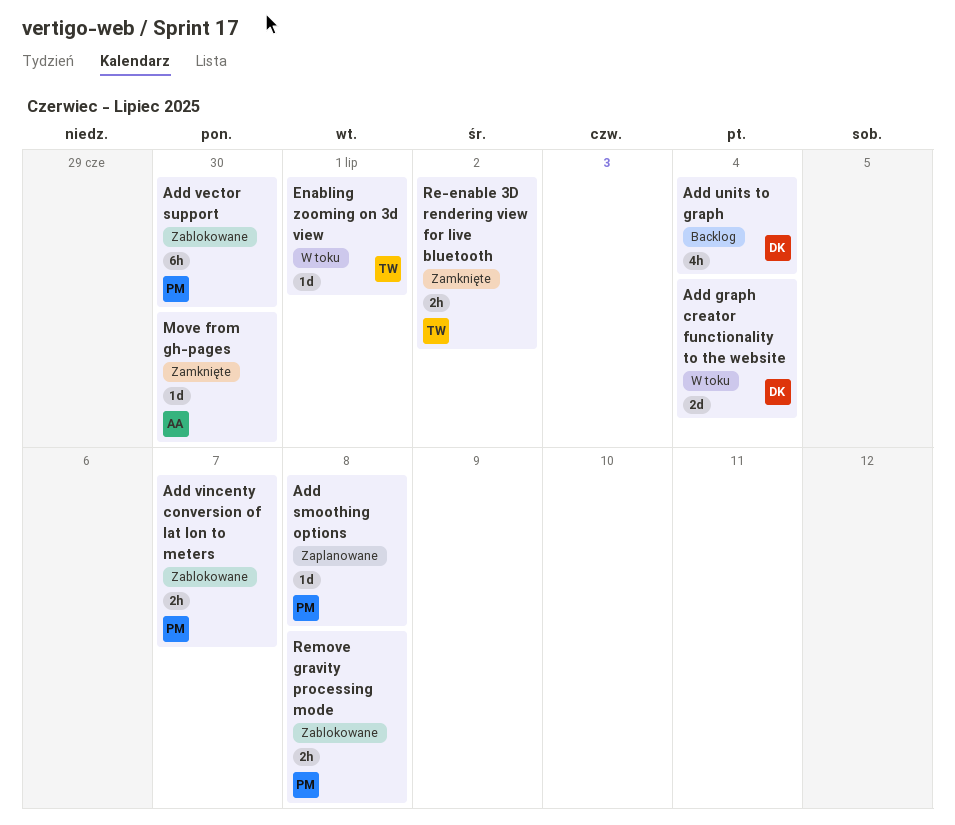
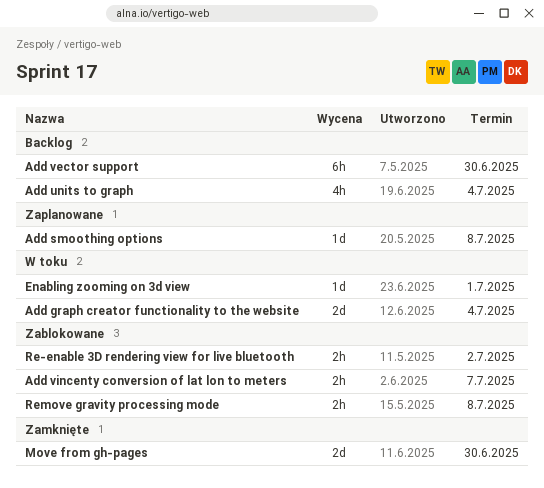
Add vector support, status: Zablokowane -> Backlog
Move from gh-pages, estimate: 1d -> 2d
Re-enable 3D rendering view for live bluetooth, status: Zamknięte -> Zablokowane

